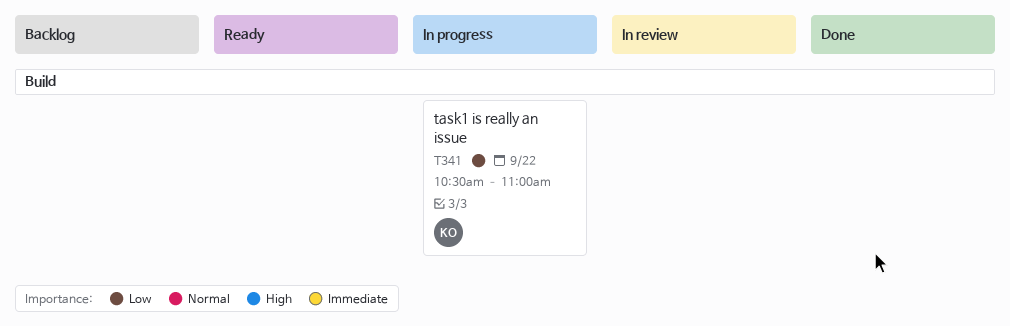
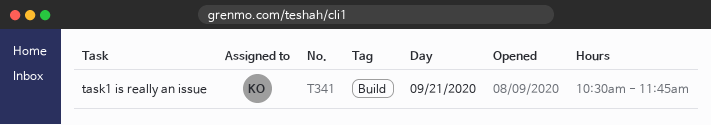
T341, day: Sep 22 -> Sep 21
T341, ends: 11:00 -> 11:45

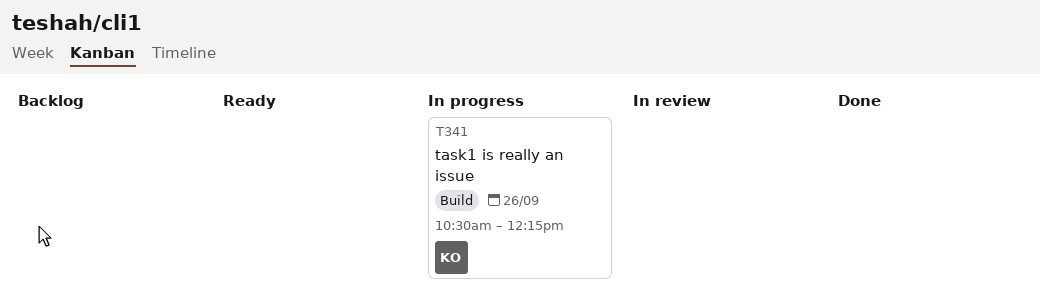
T341, day: Sep 21 -> Sep 26
T341, ends: 11:45 -> 12:15

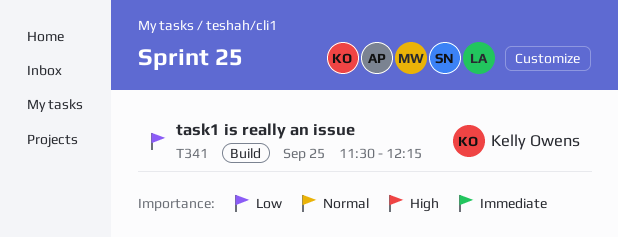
T341, day: Sep 26 -> Sep 25
T341, begins: 10:30 -> 11:30

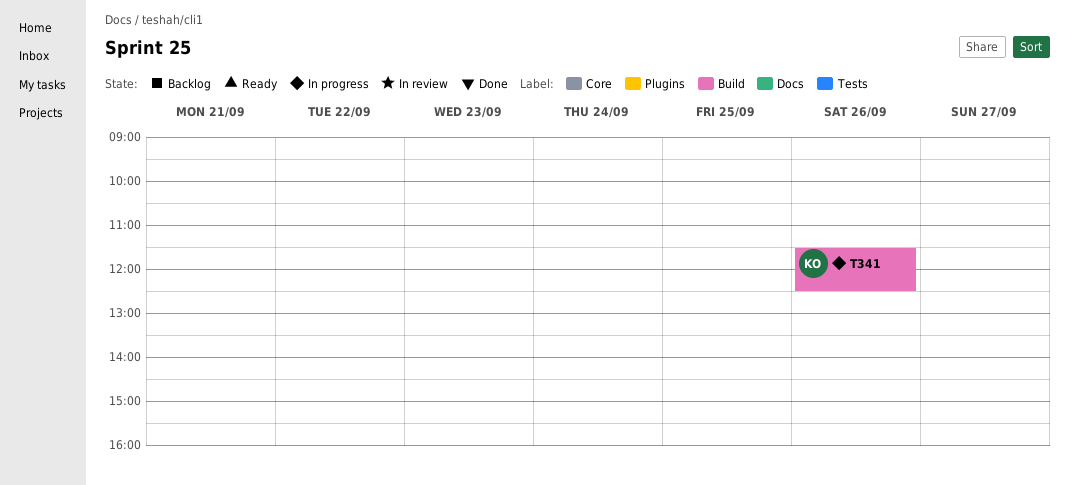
T341, day: Sep 25 -> Sep 26
T341, ends: 12:15 -> 12:30

